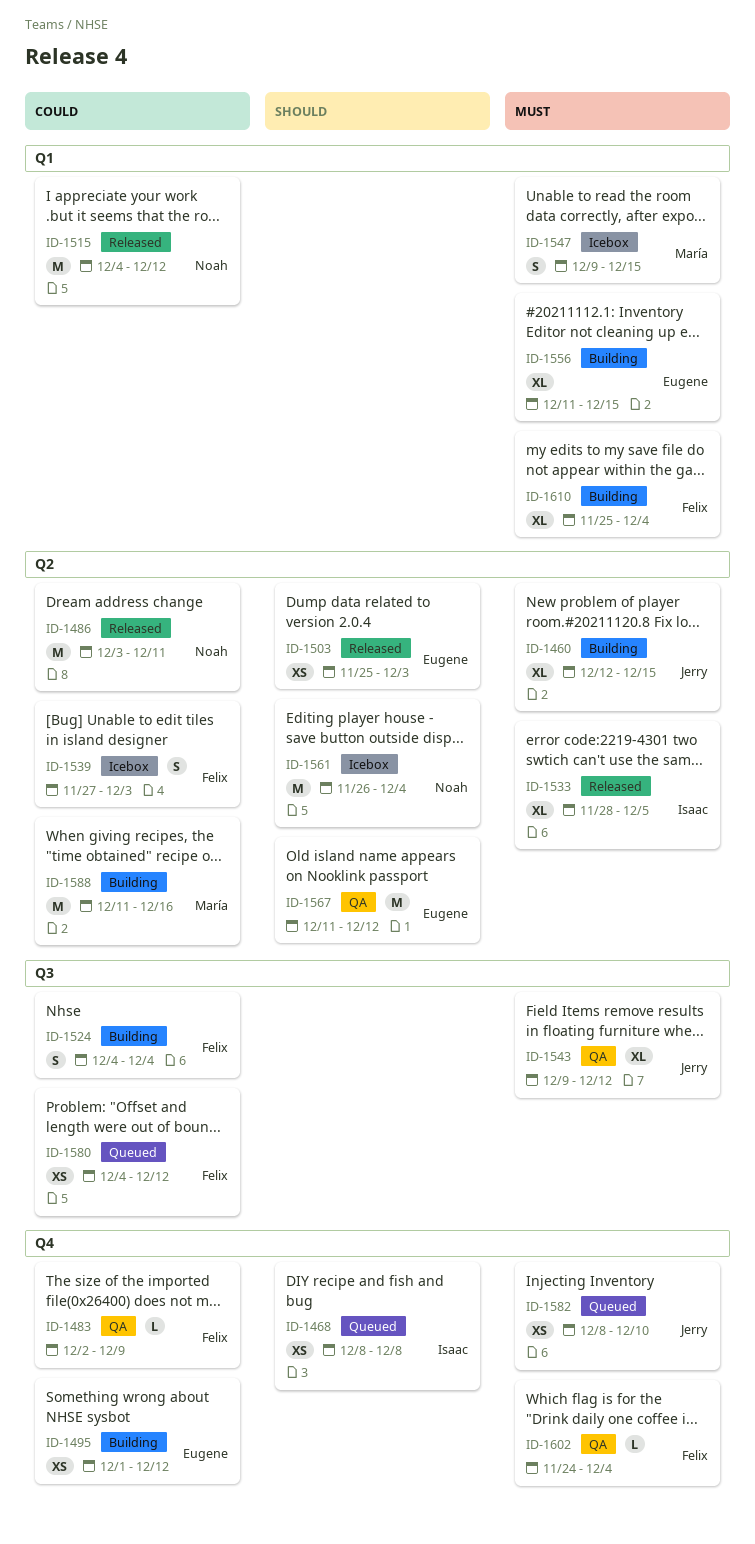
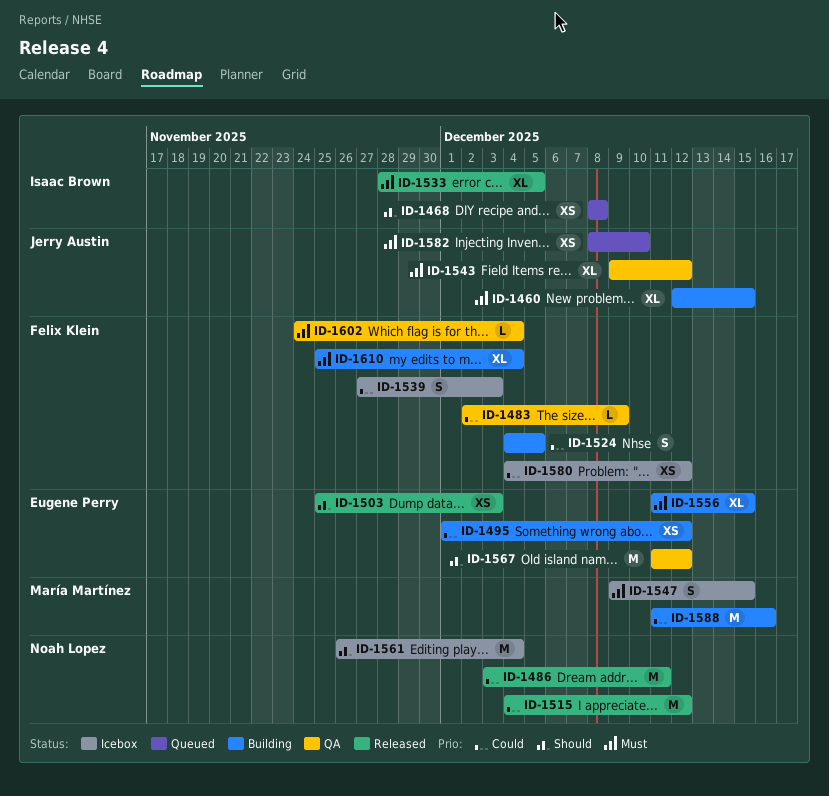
ID-1524, due: Dec 4 -> Dec 5
ID-1580, status: Queued -> Icebox

